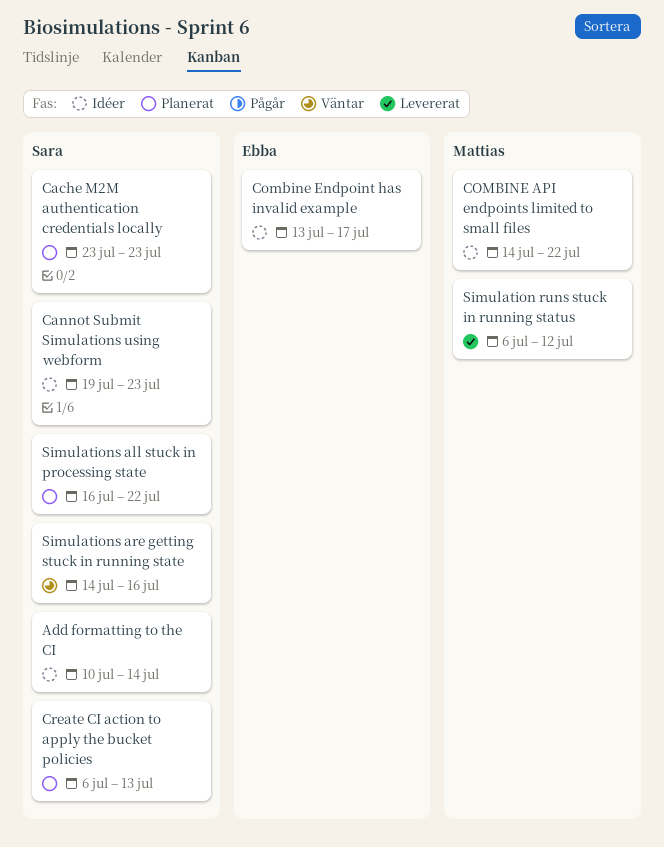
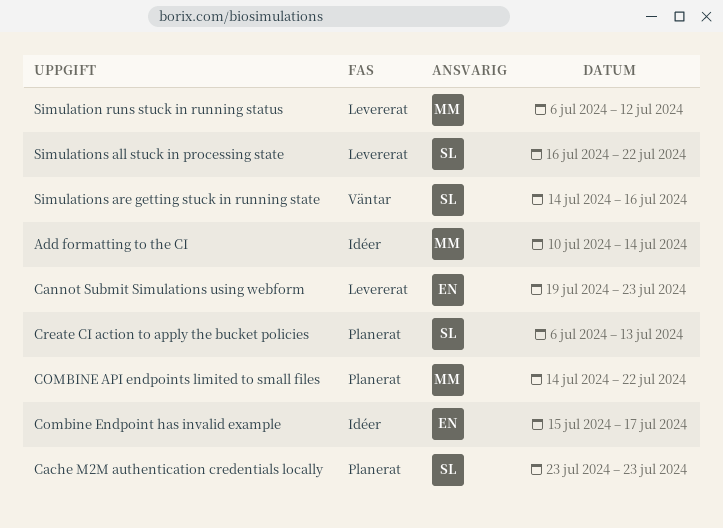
Add formatting to the CI, owner: Sara -> Mattias
Cannot Submit Simulations using webform, status: Idéer -> Levererat
Cannot Submit Simulations using webform, owner: Sara -> Ebba
COMBINE API endpoints limited to small files, status: Idéer -> Planerat
Combine Endpoint has invalid example, start: Jul 13 -> Jul 15
Simulations all stuck in processing state, status: Planerat -> Levererat

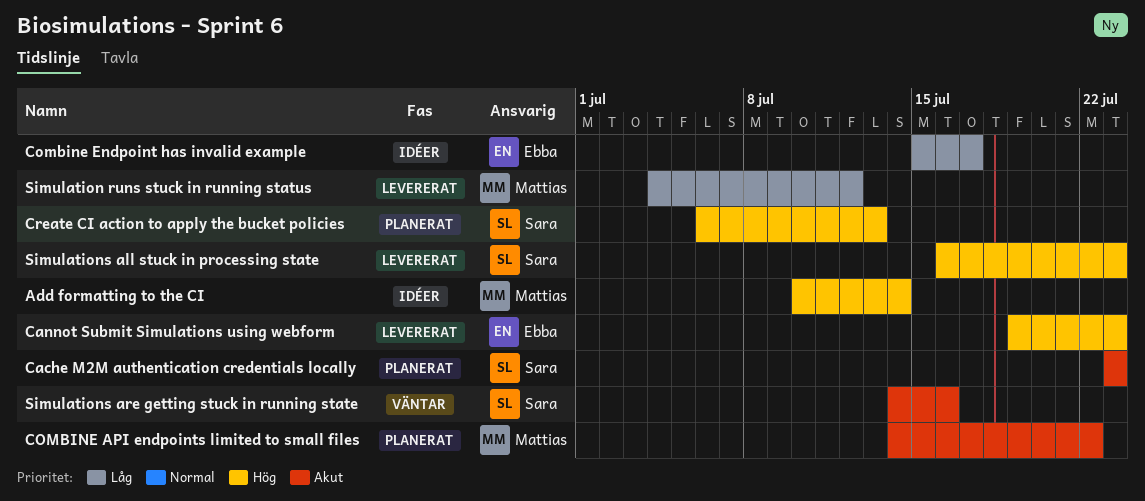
Simulation runs stuck in running status, start: Jul 6 -> Jul 4
Simulations all stuck in processing state, due: Jul 22 -> Jul 23

